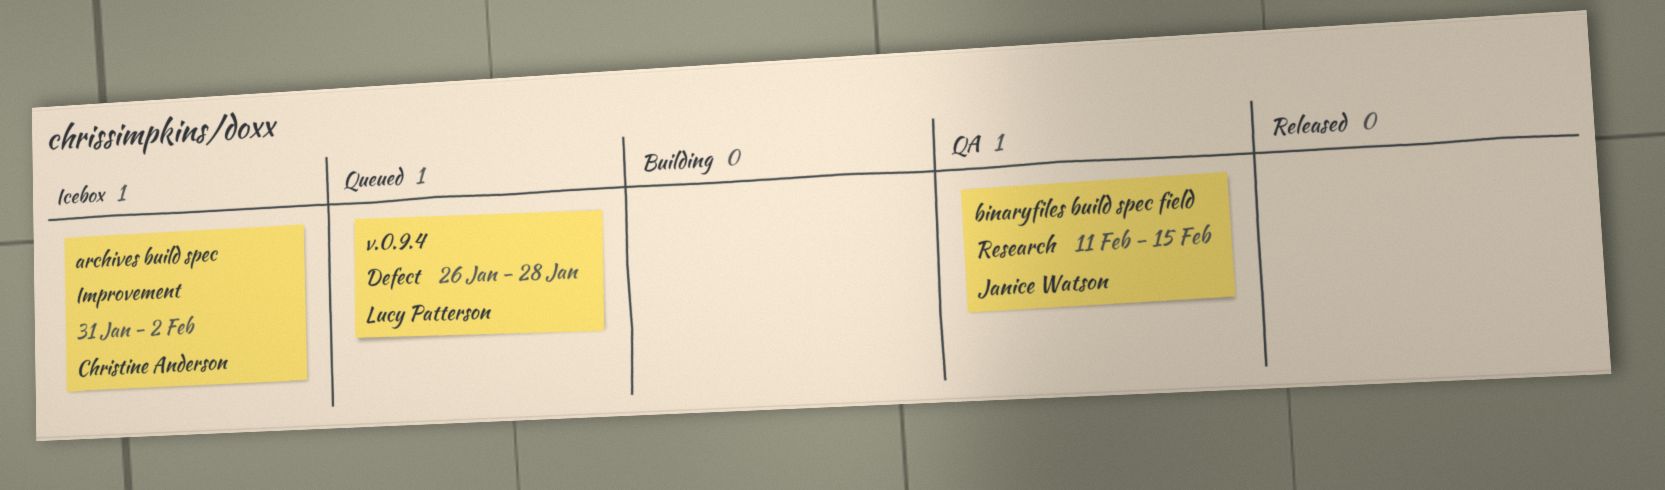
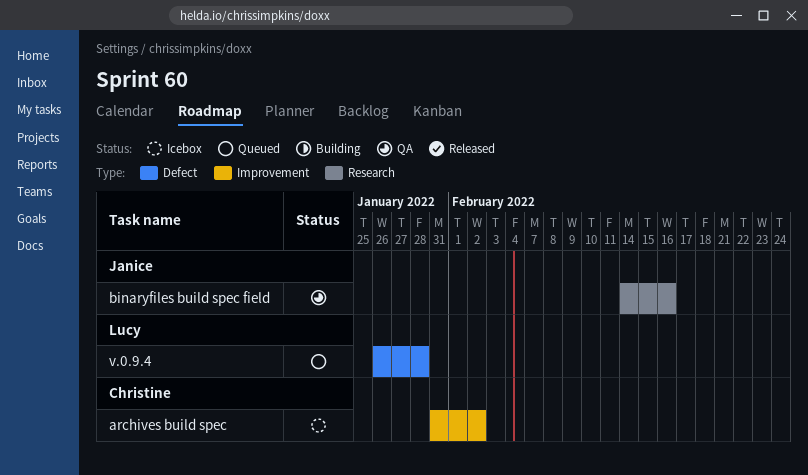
binaryfiles build spec field, start: Feb 11 -> Feb 14
binaryfiles build spec field, due: Feb 15 -> Feb 16

